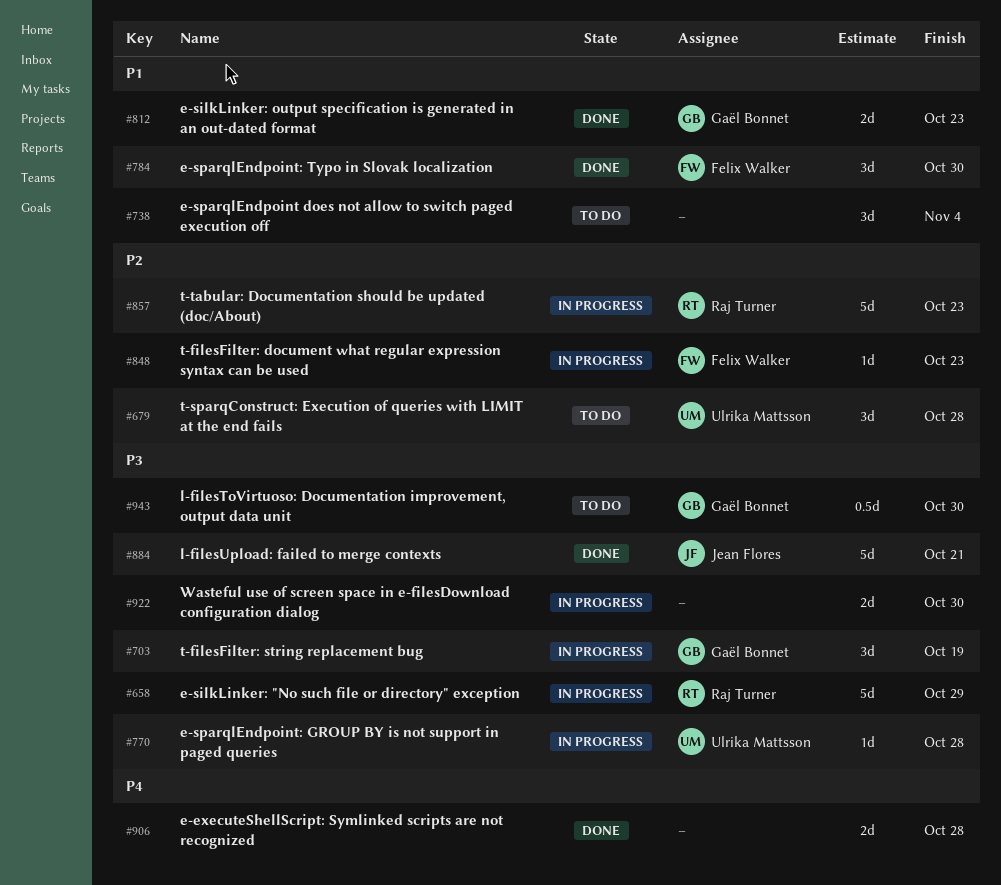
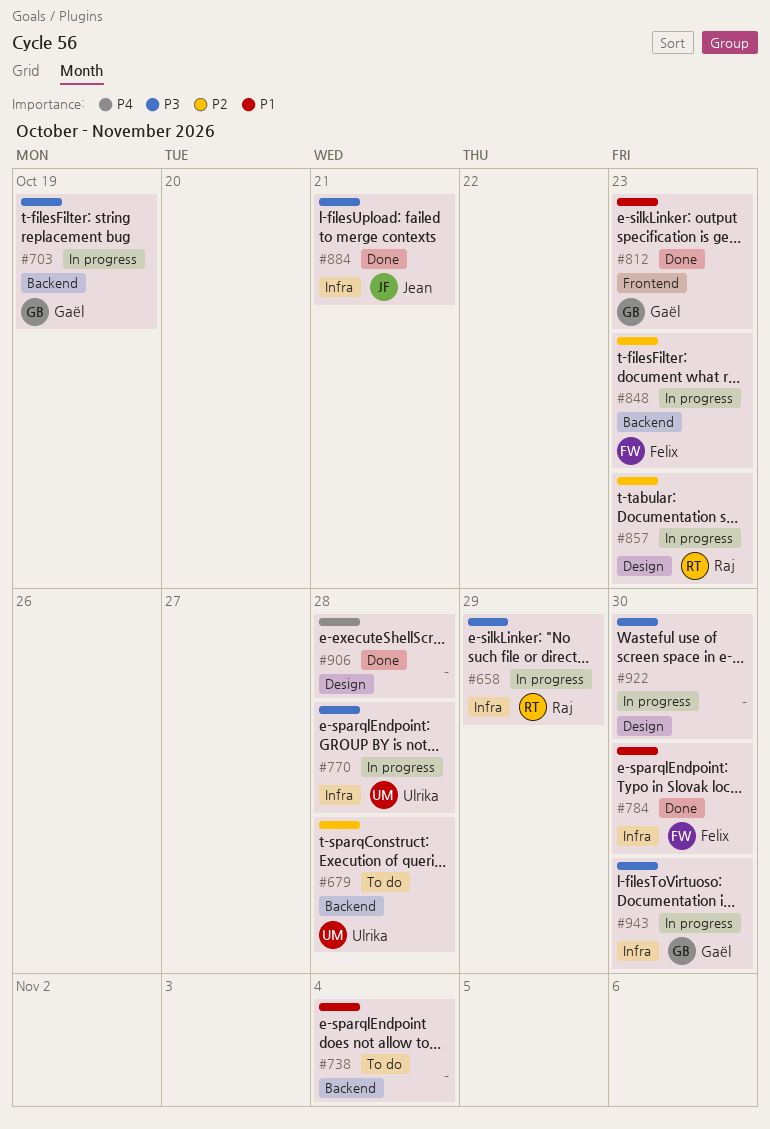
#943, status: To do -> In progress

